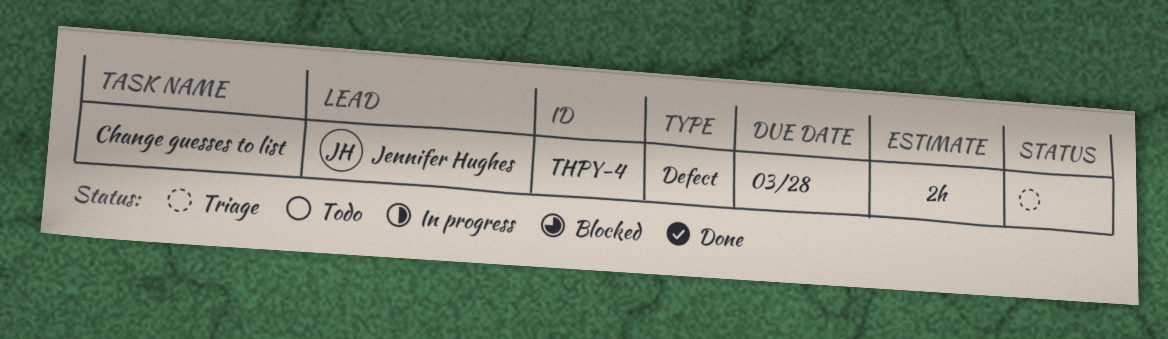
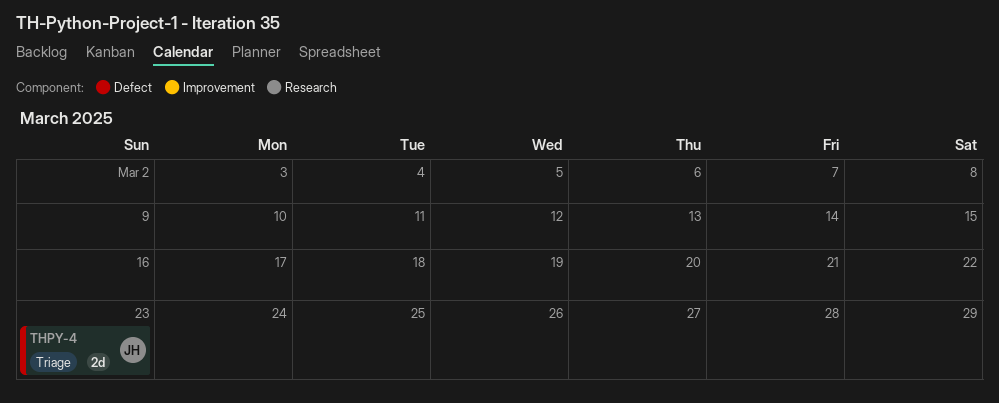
THPY-4, estimate: 2h -> 2d
THPY-4, due: Mar 28 -> Mar 23

